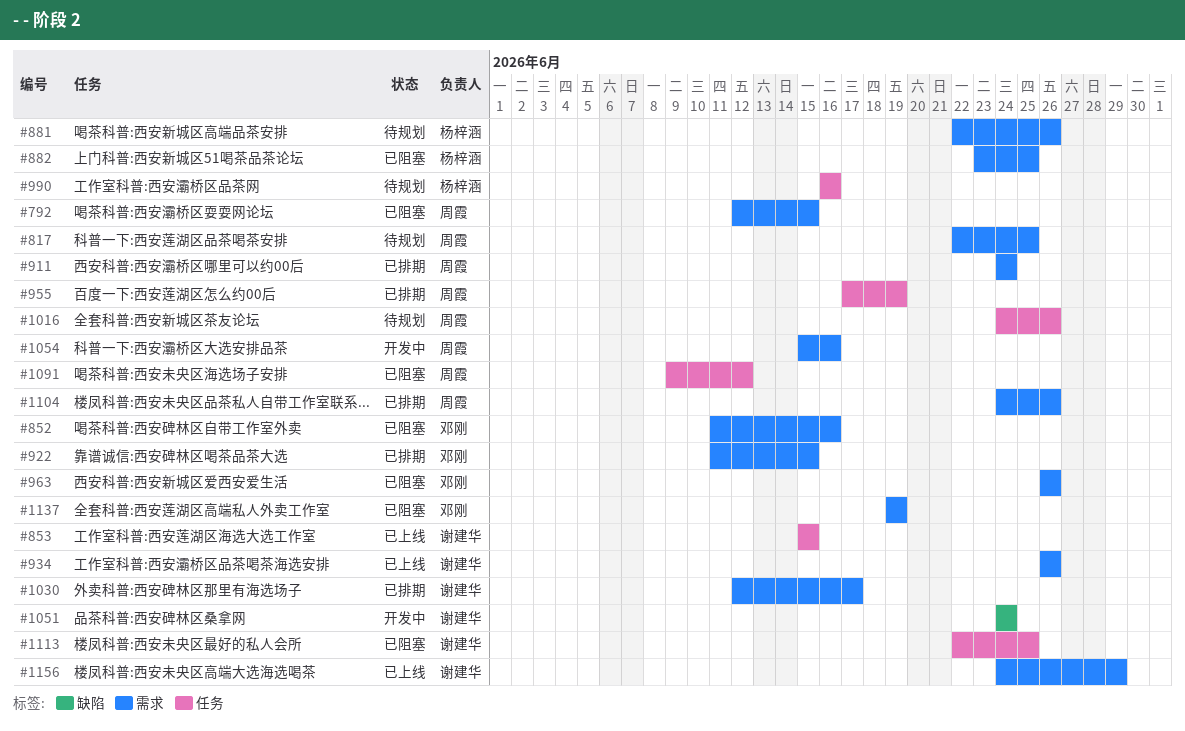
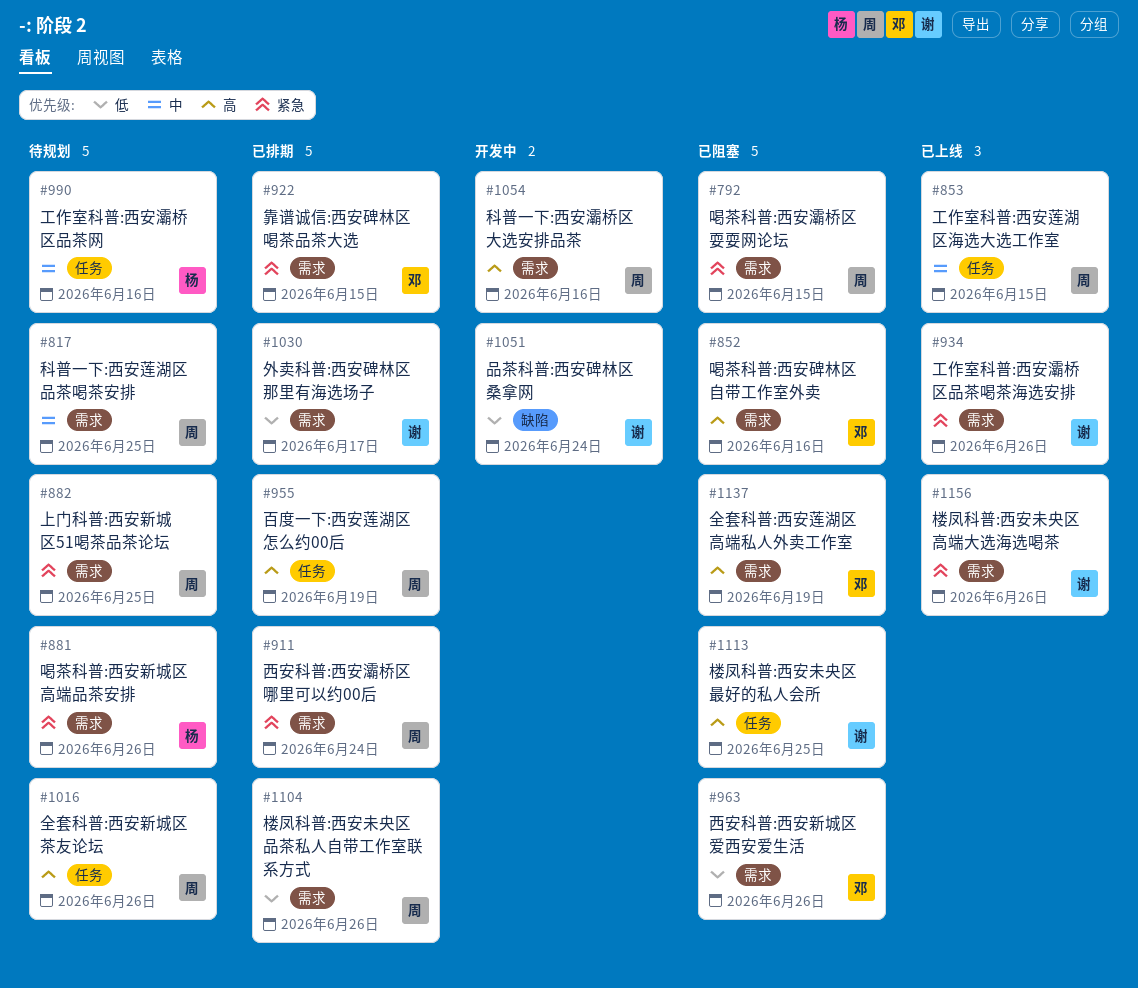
#853, owner: 谢建华 -> 周霞
#882, status: 已阻塞 -> 待规划
#882, owner: 杨梓涵 -> 周霞
#1091: present -> none
#1156, due: Jun 29 -> Jun 26

